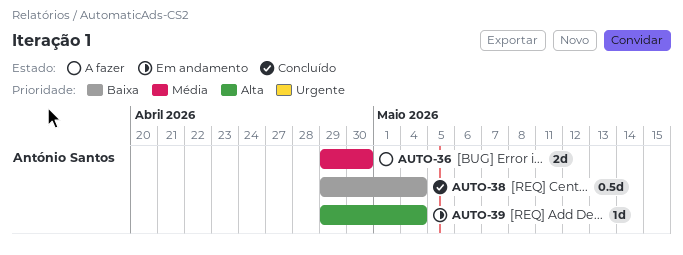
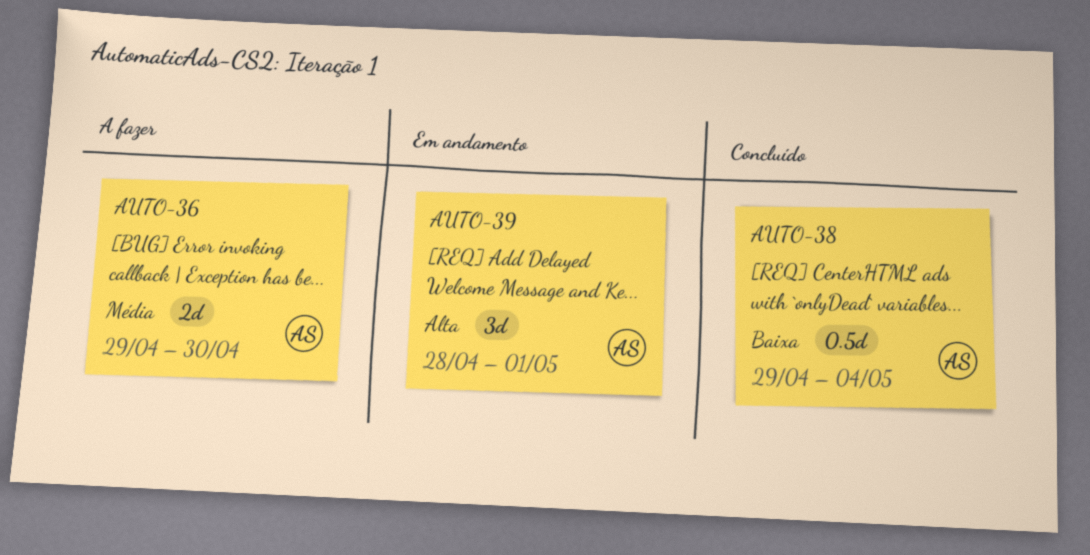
AUTO-39, estimate: 1d -> 3d
AUTO-39, start: Apr 29 -> Apr 28
AUTO-39, due: May 4 -> May 1

